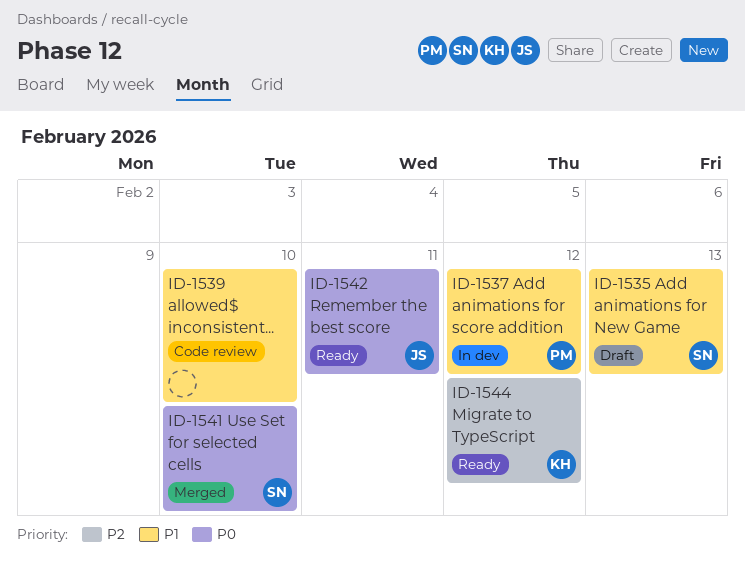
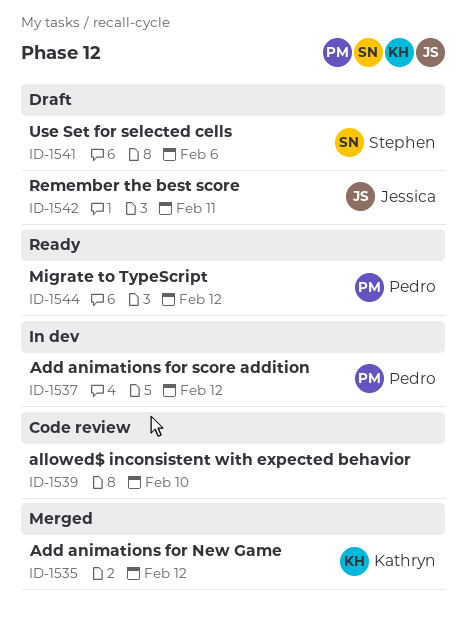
ID-1535, status: Draft -> Merged
ID-1535, owner: Stephen -> Kathryn
ID-1535, due: Feb 13 -> Feb 12
ID-1541, status: Merged -> Draft
ID-1541, due: Feb 10 -> Feb 6
ID-1542, status: Ready -> Draft
ID-1544, owner: Kathryn -> Pedro

